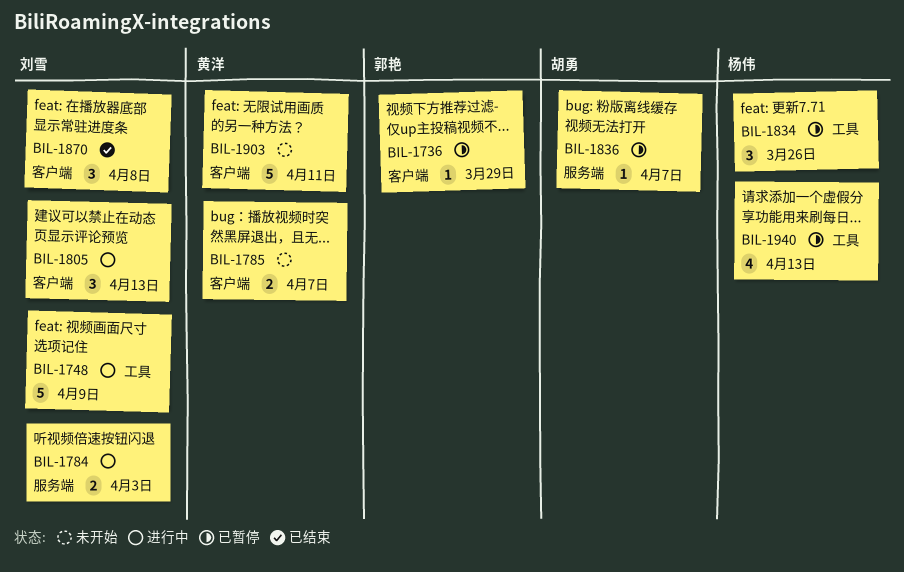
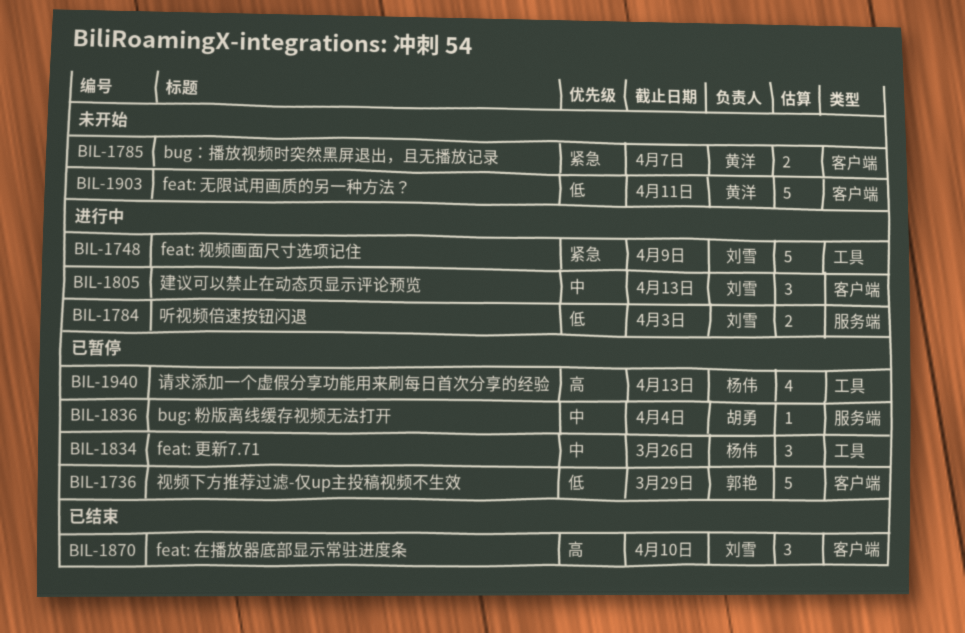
BIL-1736, estimate: 1 -> 5
BIL-1836, due: Apr 7 -> Apr 4
BIL-1870, due: Apr 8 -> Apr 10

